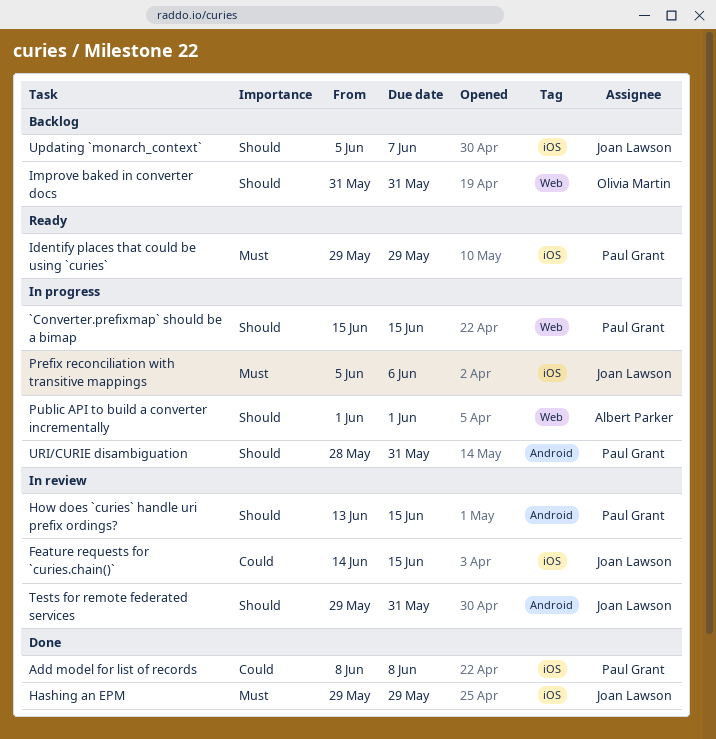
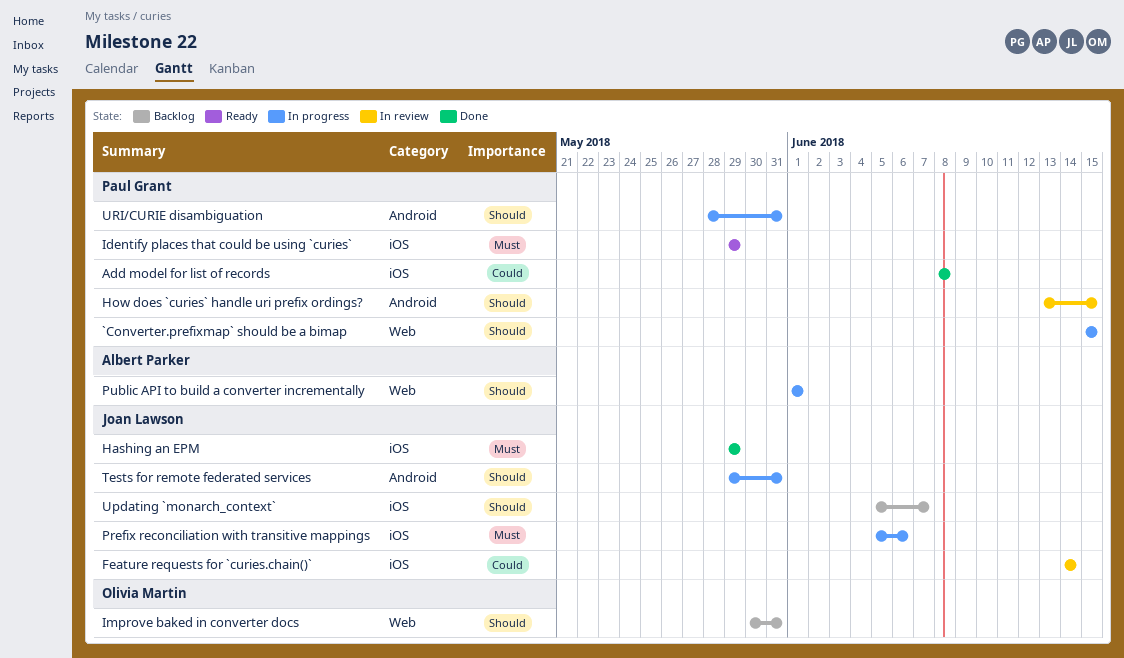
Feature requests for `curies.chain()`, due: Jun 15 -> Jun 14
Improve baked in converter docs, start: May 31 -> May 30
Tests for remote federated services, status: In review -> In progress

